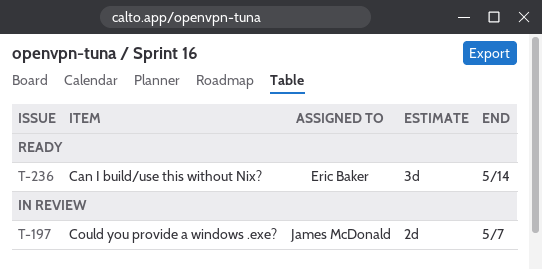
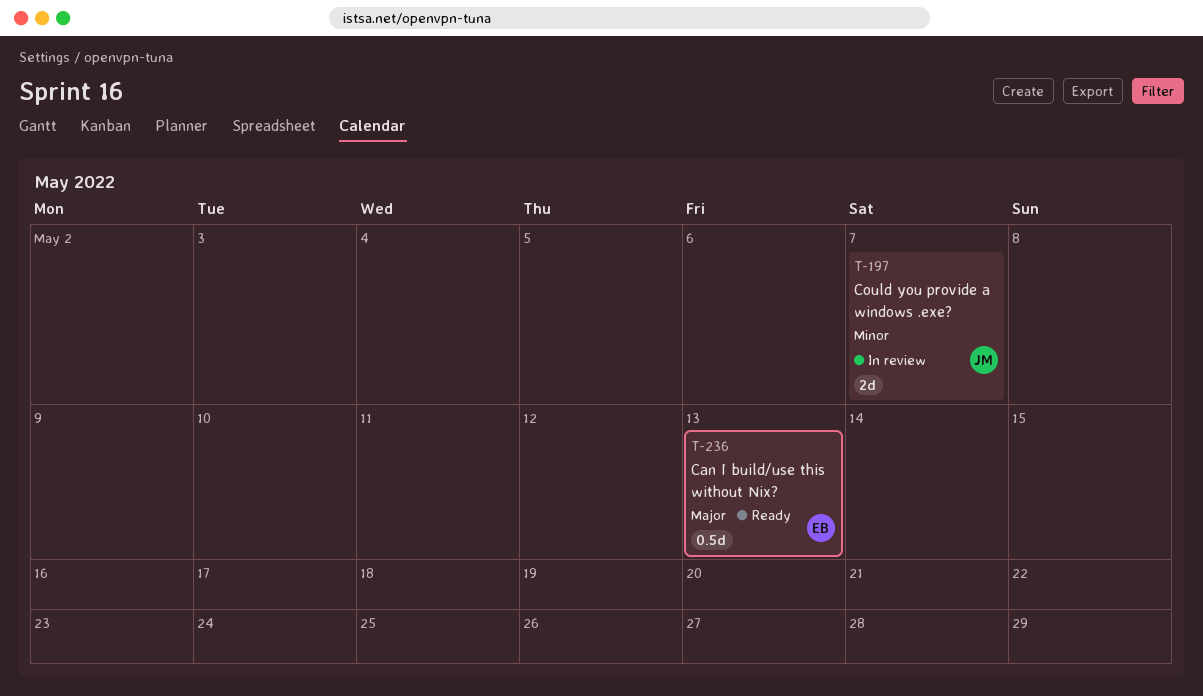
T-236, estimate: 3d -> 0.5d
T-236, due: May 14 -> May 13

